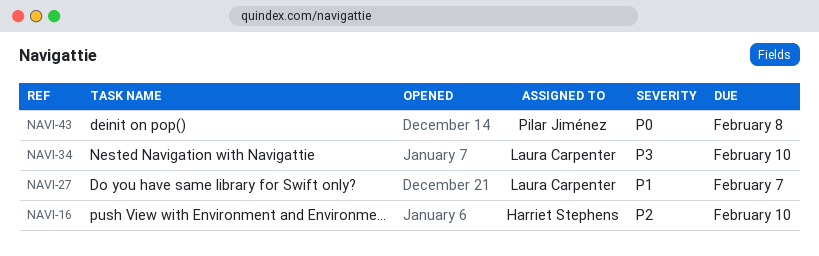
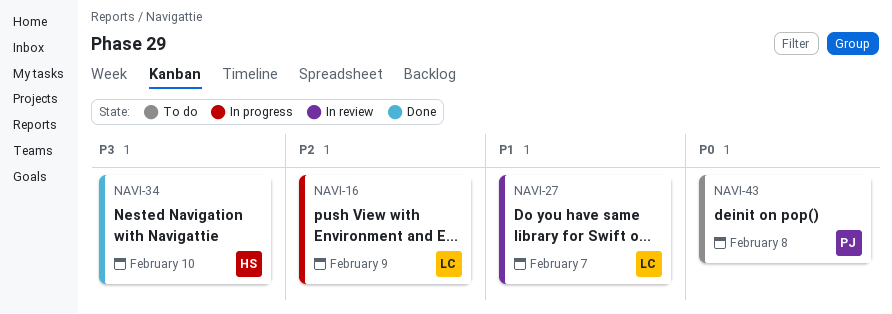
NAVI-16, owner: Harriet Stephens -> Laura Carpenter
NAVI-16, due: Feb 10 -> Feb 9
NAVI-34, owner: Laura Carpenter -> Harriet Stephens

